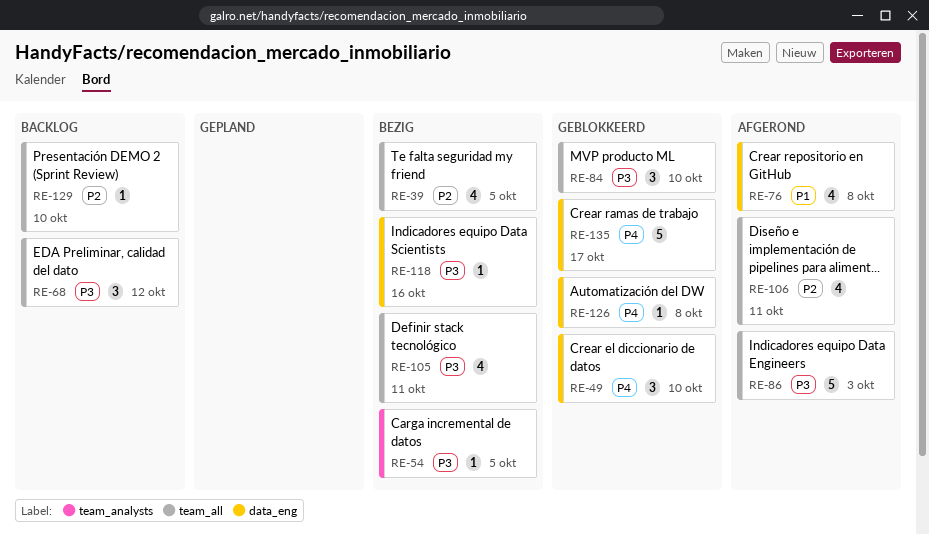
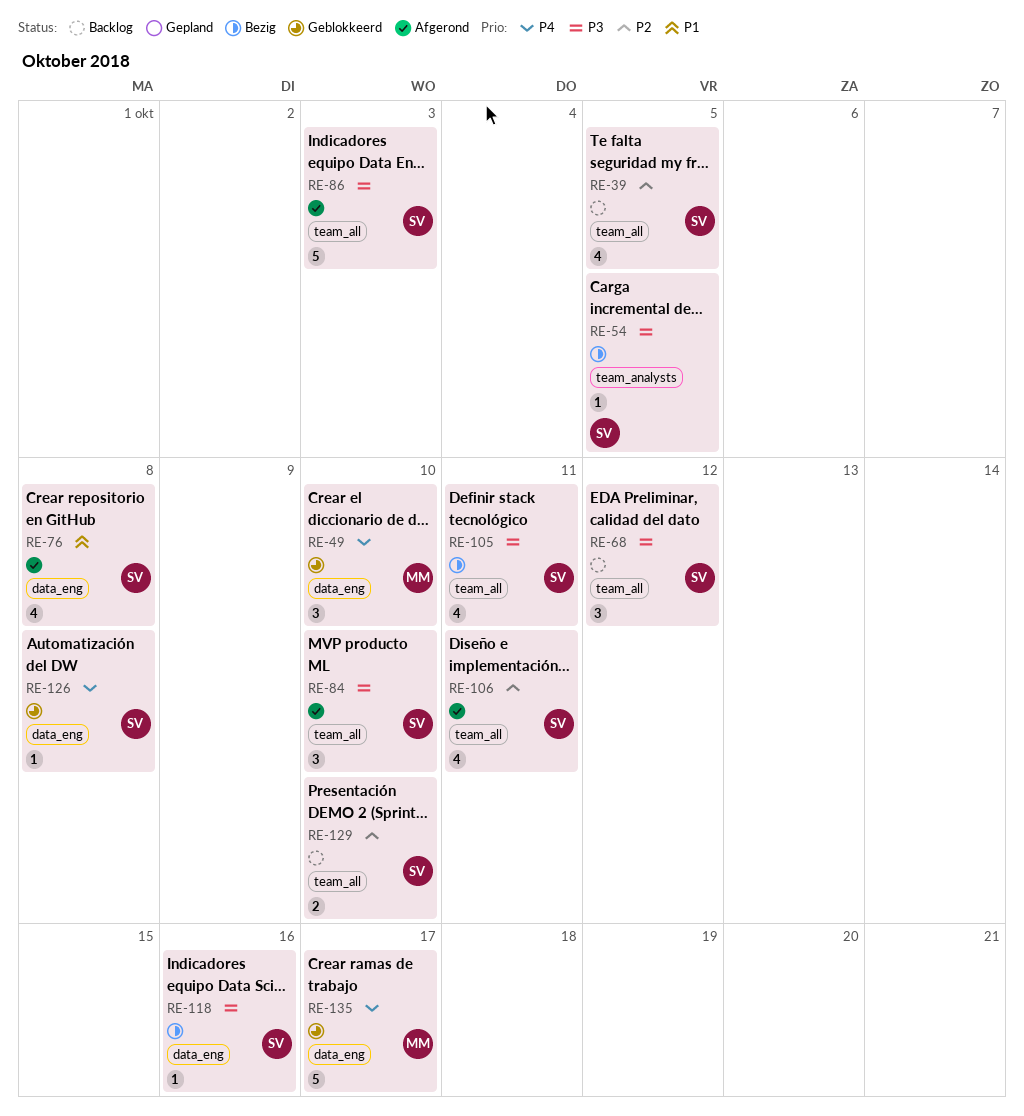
RE-39, status: Bezig -> Backlog
RE-84, status: Geblokkeerd -> Afgerond
RE-129, estimate: 1 -> 2

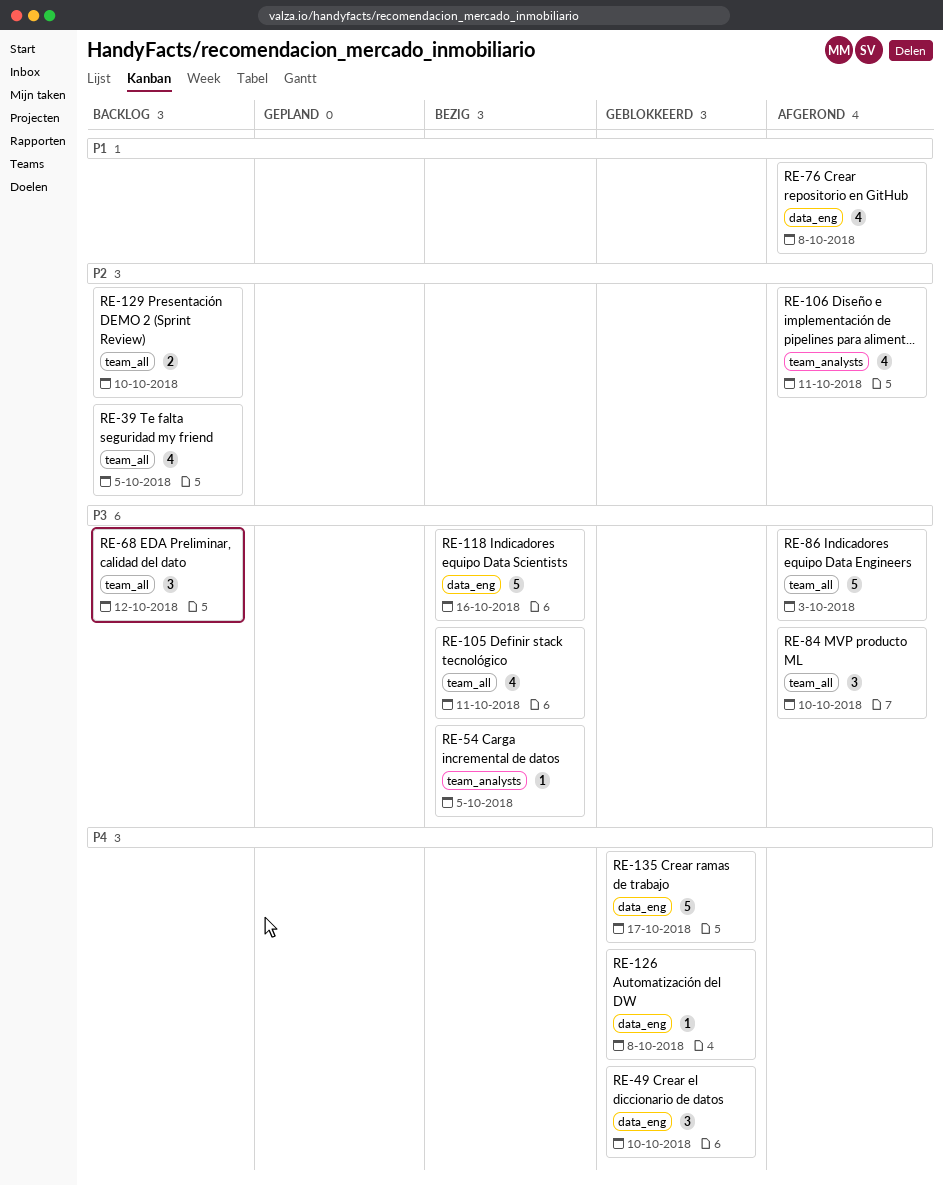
RE-106, label: team_all -> team_analysts
RE-118, estimate: 1 -> 5

